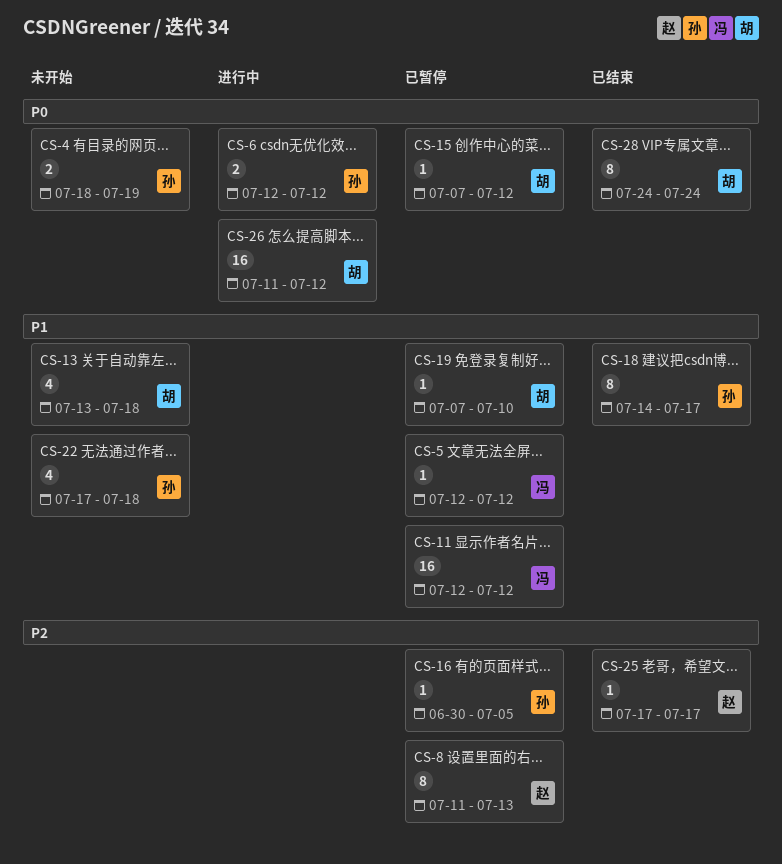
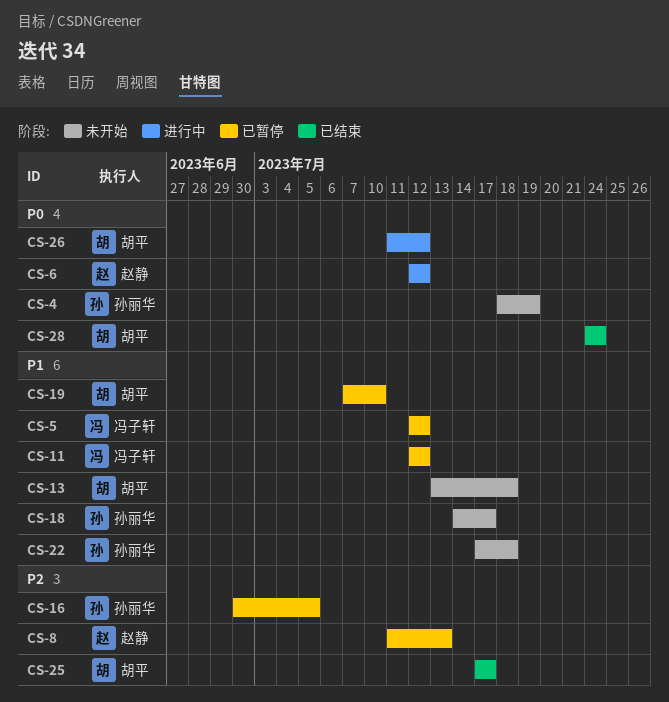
CS-6, owner: 孙丽华 -> 赵静
CS-15: present -> none
CS-18, status: 已结束 -> 未开始
CS-25, owner: 赵静 -> 胡平

